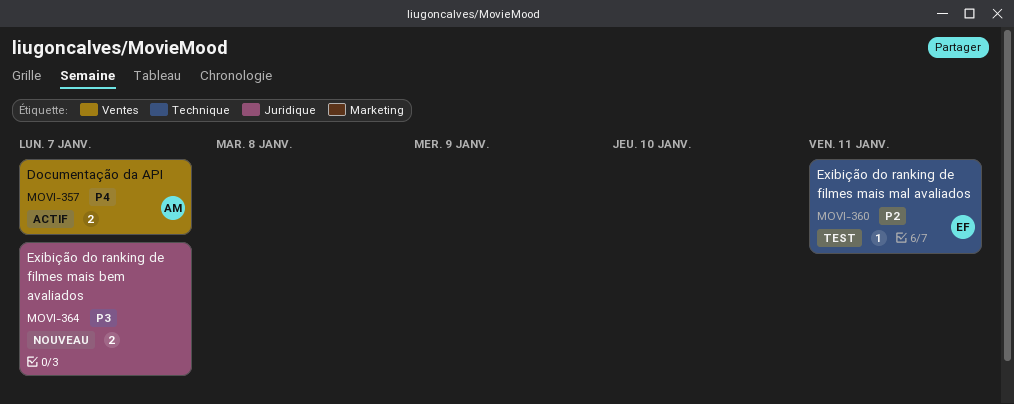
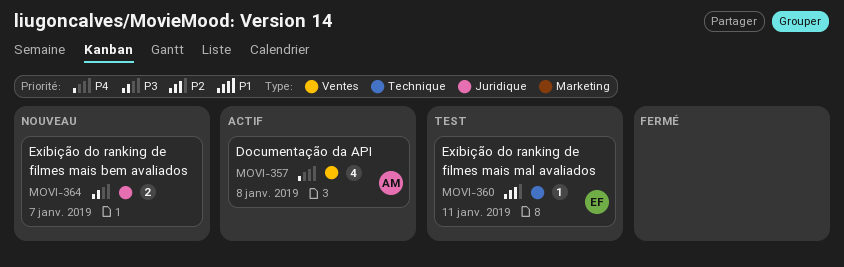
MOVI-357, estimate: 2 -> 4
MOVI-357, due: Jan 7 -> Jan 8

